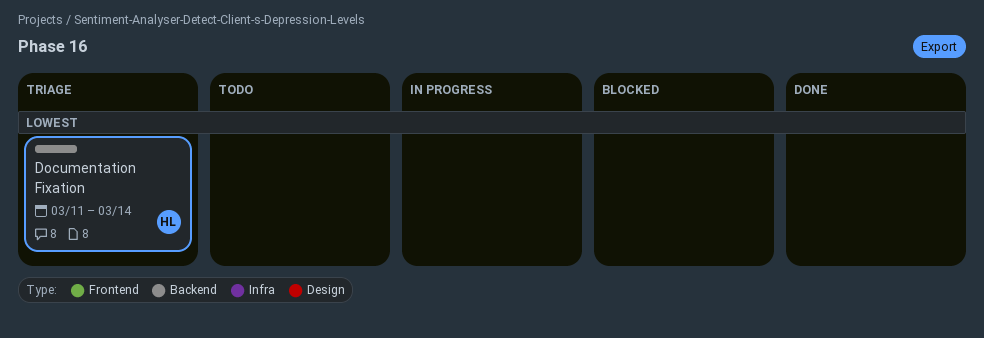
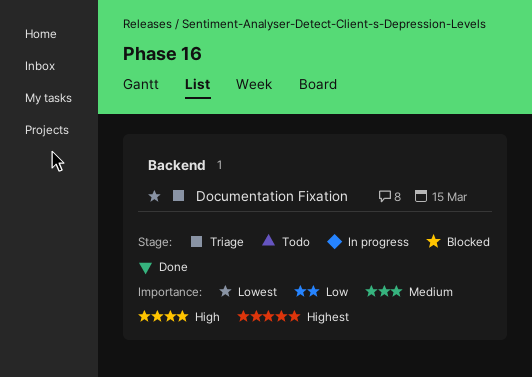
Documentation Fixation, due: Mar 14 -> Mar 15

